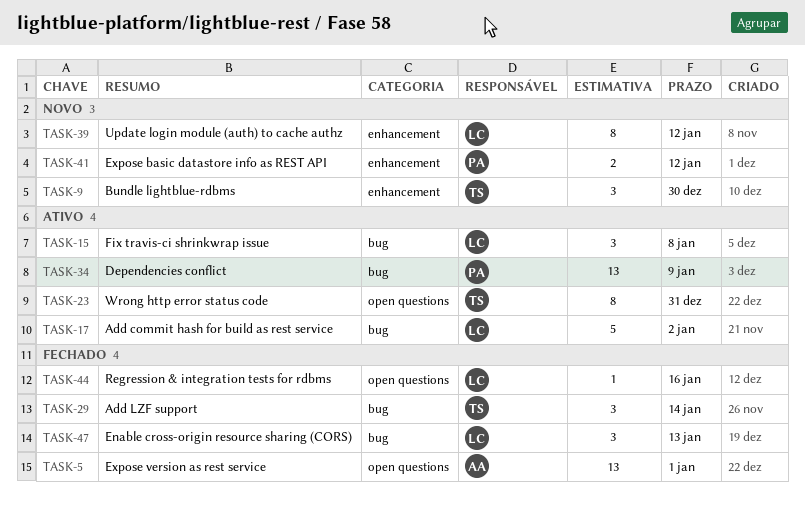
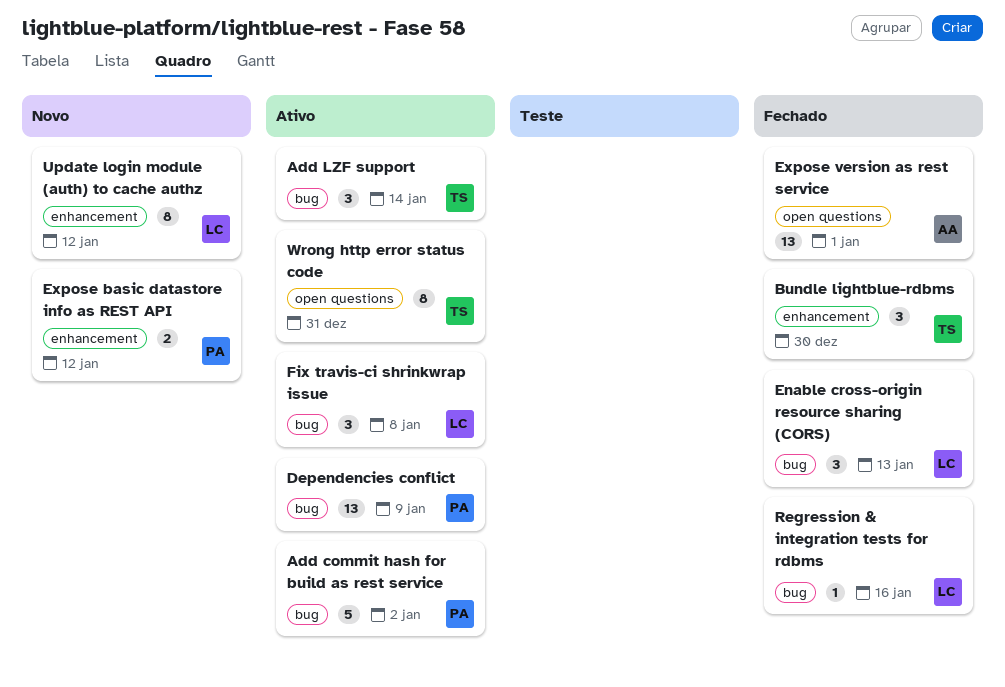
Add commit hash for build as rest service, owner: LC -> PA
Add LZF support, status: Fechado -> Ativo
Bundle lightblue-rdbms, status: Novo -> Fechado
Regression & integration tests for rdbms, label: open questions -> bug

